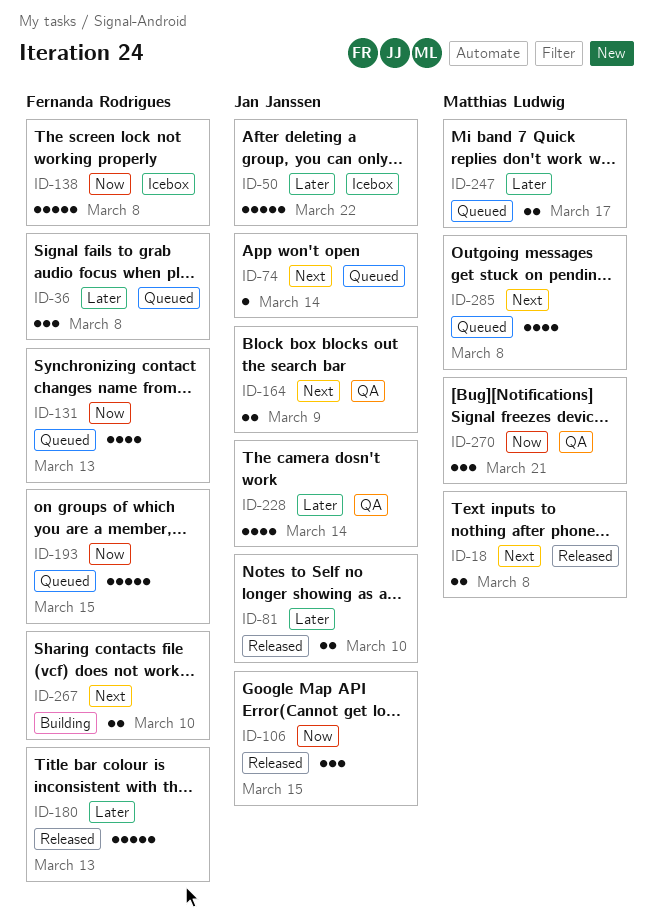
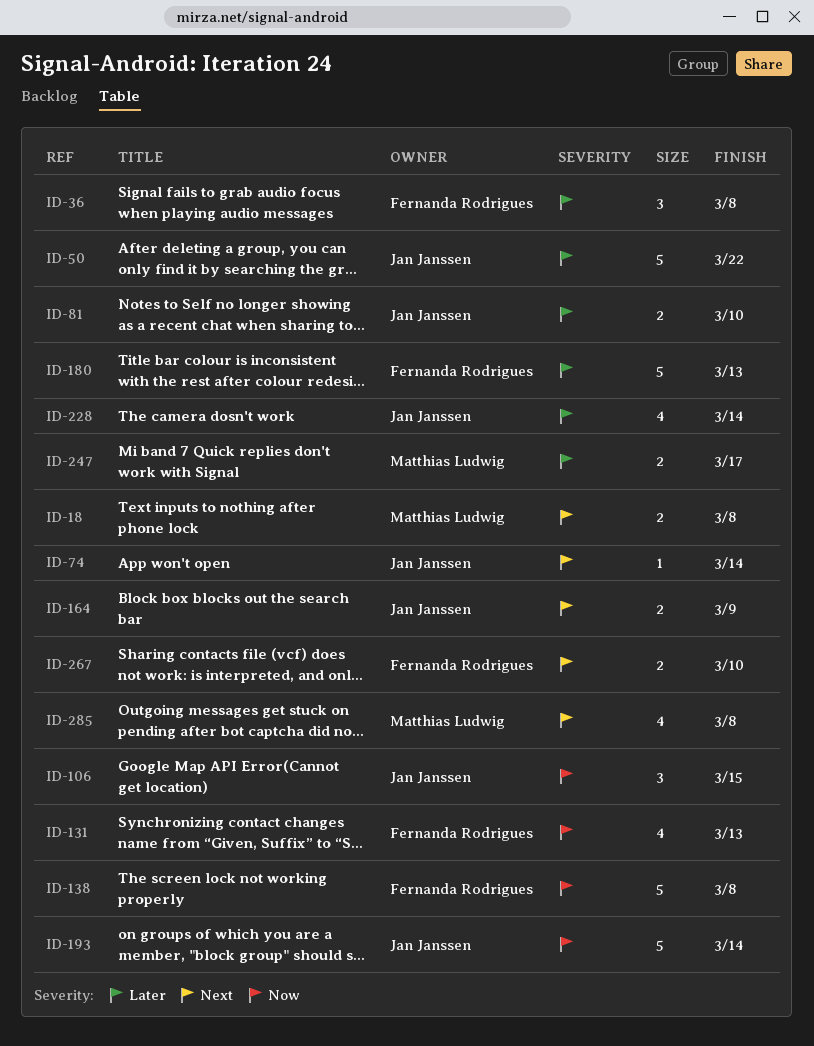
ID-193, owner: Fernanda Rodrigues -> Jan Janssen
ID-193, due: Mar 15 -> Mar 14
ID-270: present -> none

